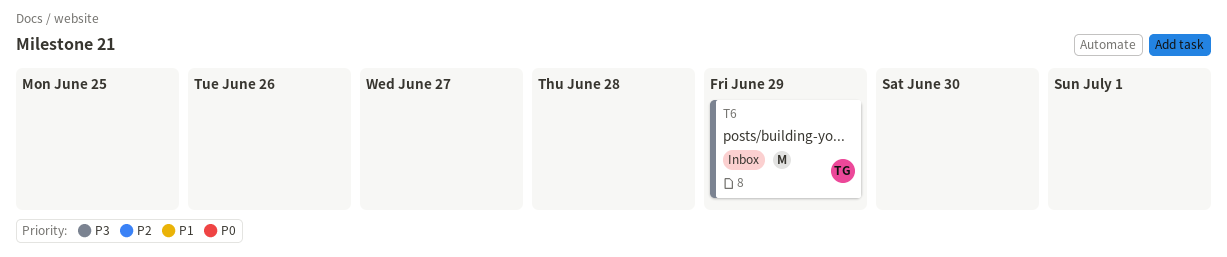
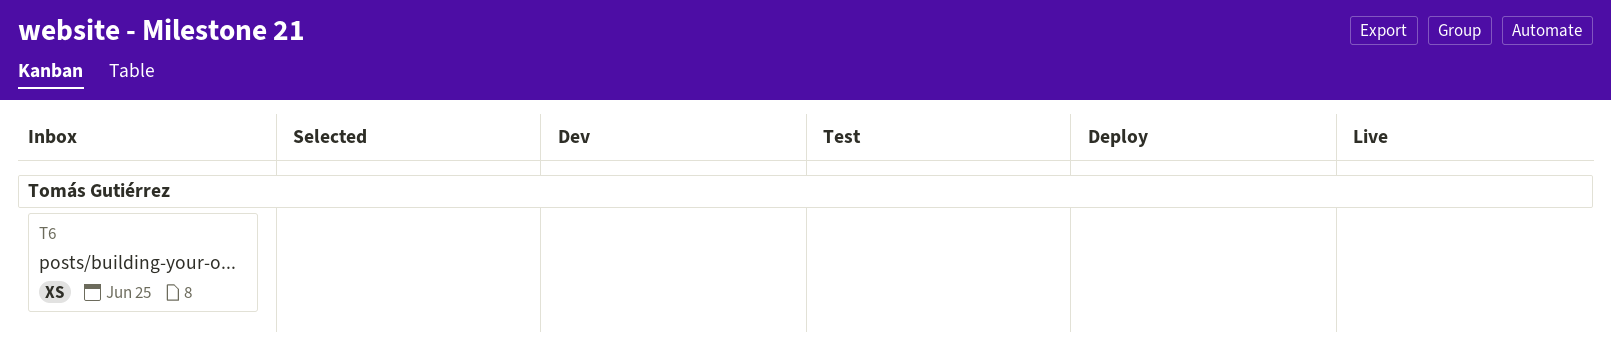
T6, estimate: M -> XS
T6, due: Jun 29 -> Jun 25

